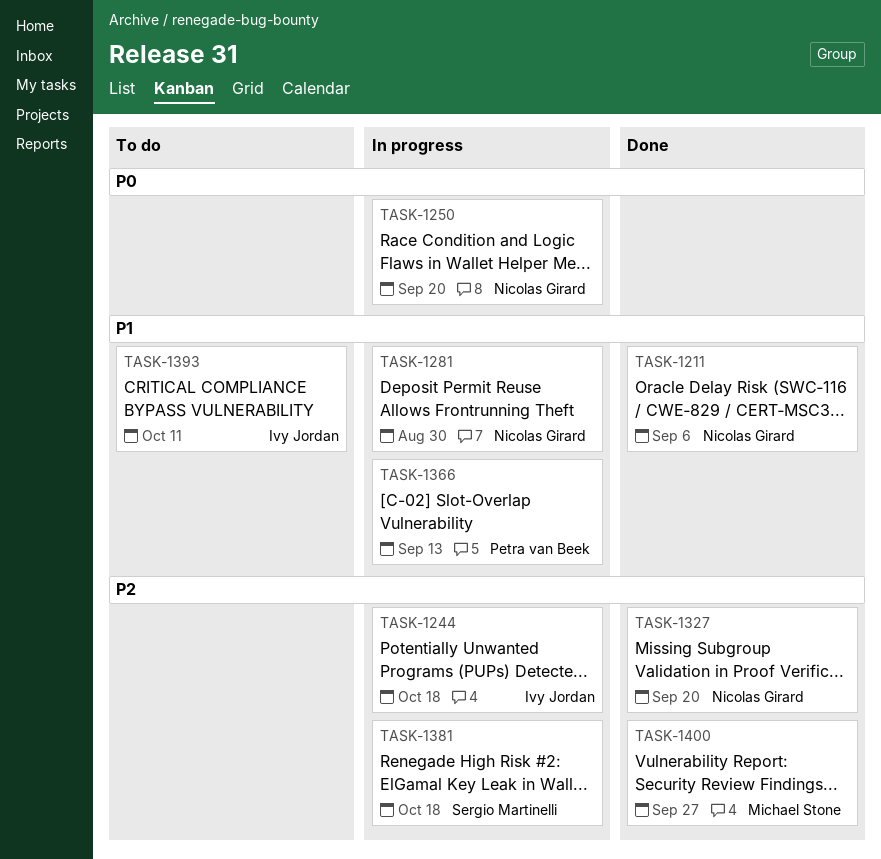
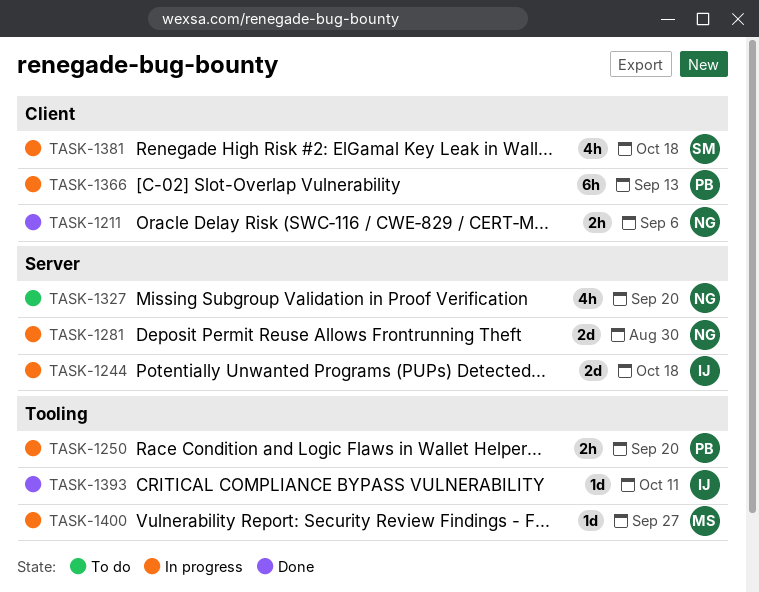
TASK-1250, owner: Nicolas Girard -> Petra van Beek
TASK-1327, status: Done -> To do
TASK-1393, status: To do -> Done
TASK-1400, status: Done -> In progress

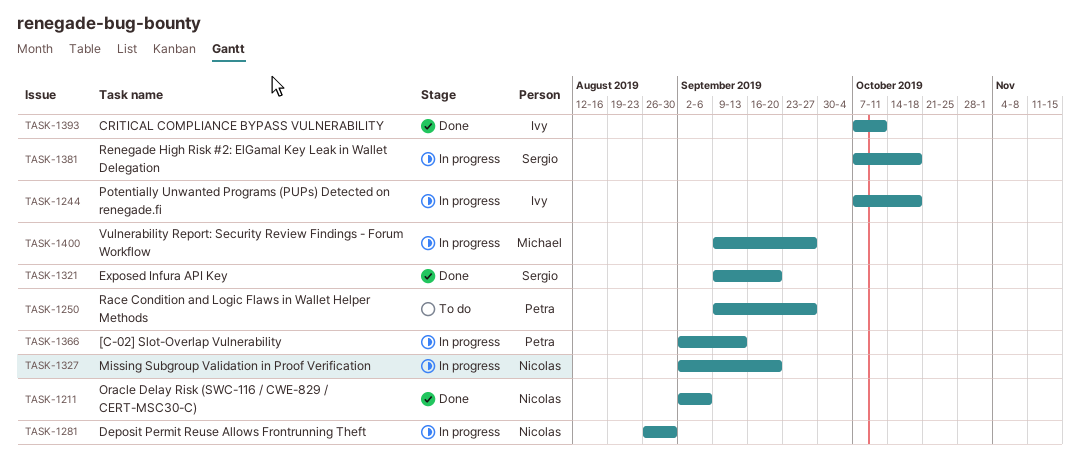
TASK-1250, status: In progress -> To do
TASK-1250, due: Sep 20 -> Sep 27
TASK-1321: none -> present
TASK-1327, status: To do -> In progress

